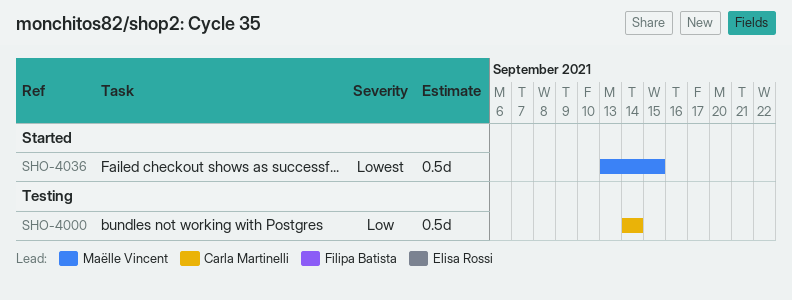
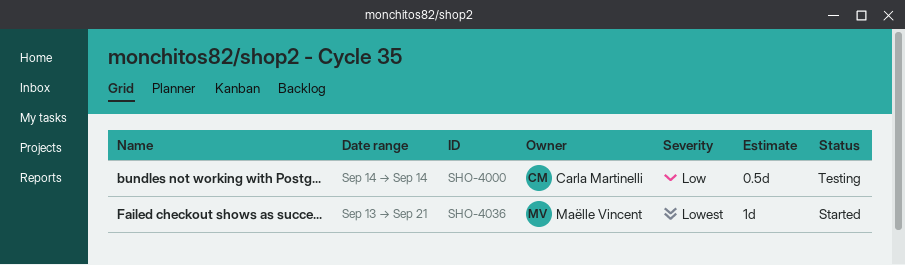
SHO-4036, estimate: 0.5d -> 1d
SHO-4036, due: Sep 15 -> Sep 21

